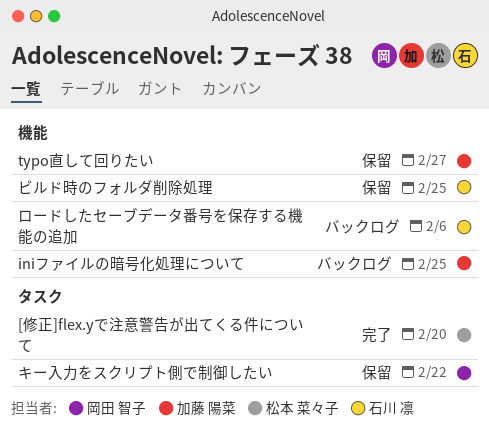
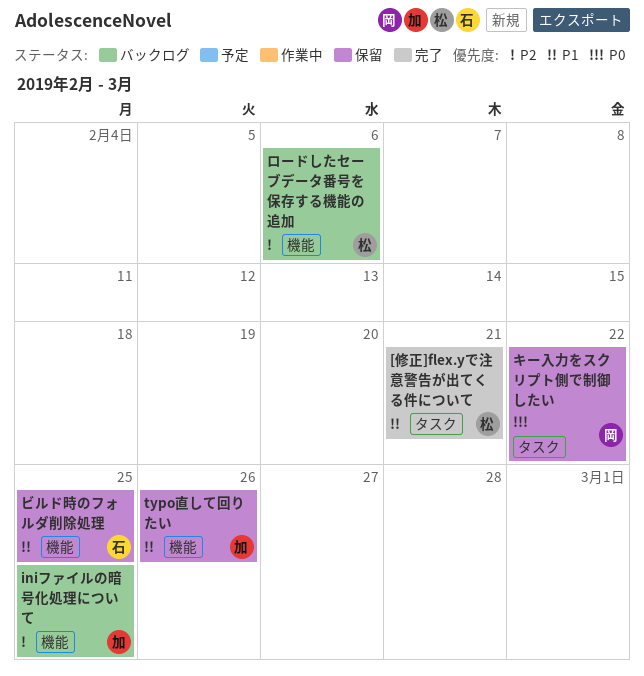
[修正]flex.yで注意警告が出てくる件について, due: Feb 20 -> Feb 21
typo直して回りたい, due: Feb 27 -> Feb 26
ロードしたセーブデータ番号を保存する機能の追加, owner: 石川 凛 -> 松本 菜々子

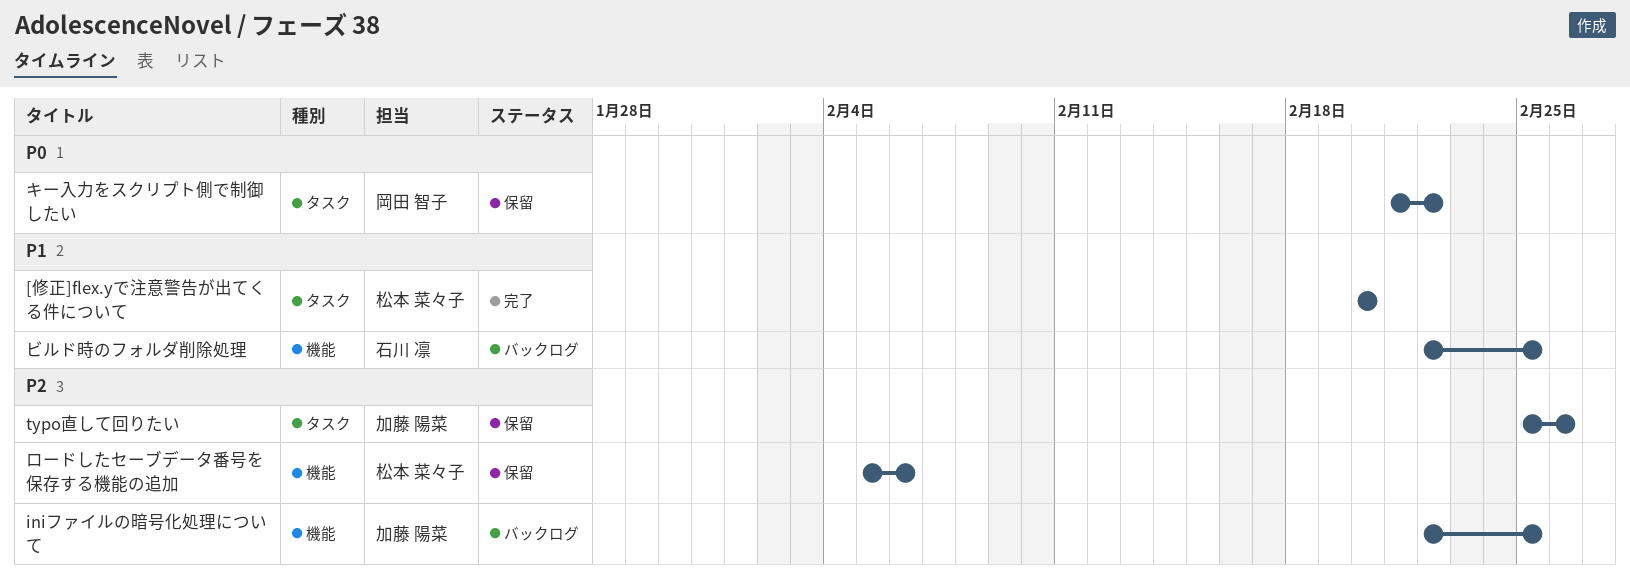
[修正]flex.yで注意警告が出てくる件について, due: Feb 21 -> Feb 20
typo直して回りたい, priority: P1 -> P2
typo直して回りたい, label: 機能 -> タスク
ビルド時のフォルダ削除処理, status: 保留 -> バックログ
ロードしたセーブデータ番号を保存する機能の追加, status: バックログ -> 保留

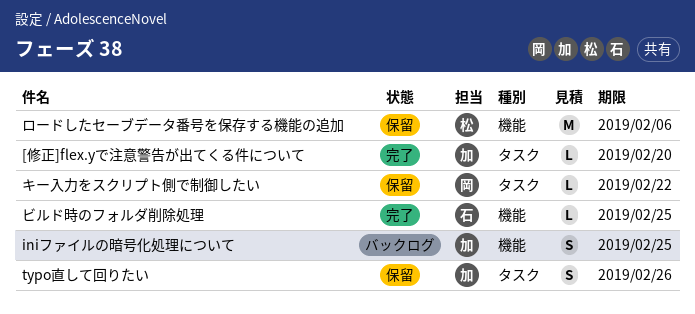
[修正]flex.yで注意警告が出てくる件について, owner: 松本 菜々子 -> 加藤 陽菜
ビルド時のフォルダ削除処理, status: バックログ -> 完了

